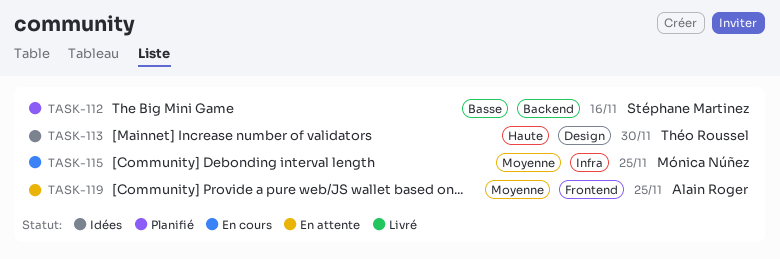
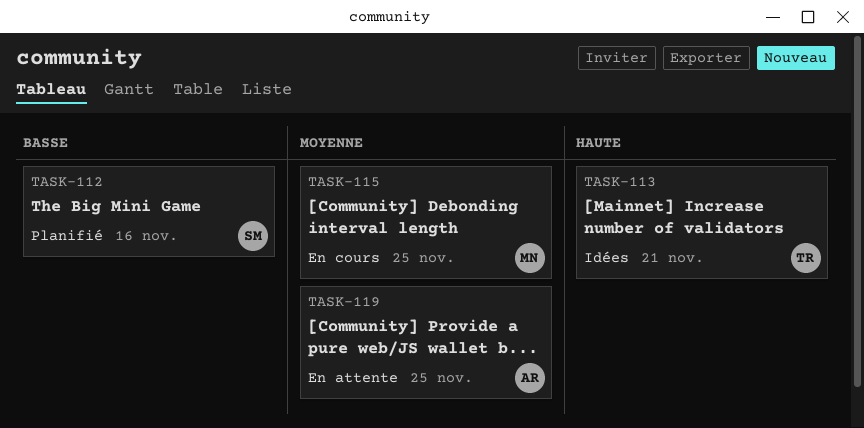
TASK-113, due: Nov 30 -> Nov 21

